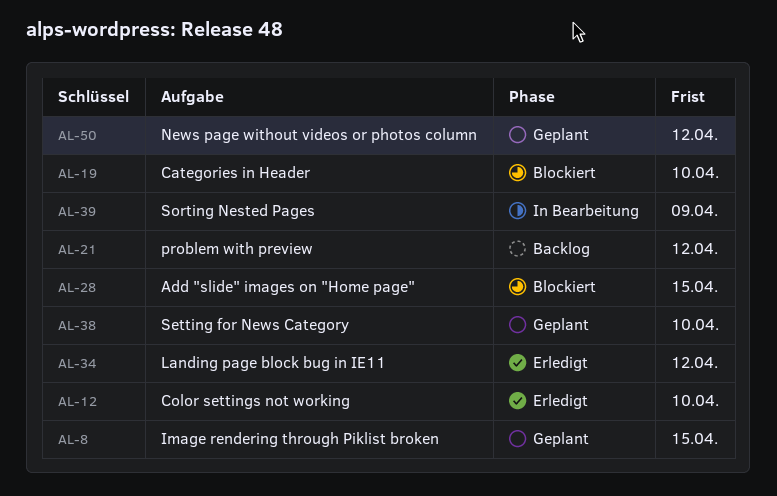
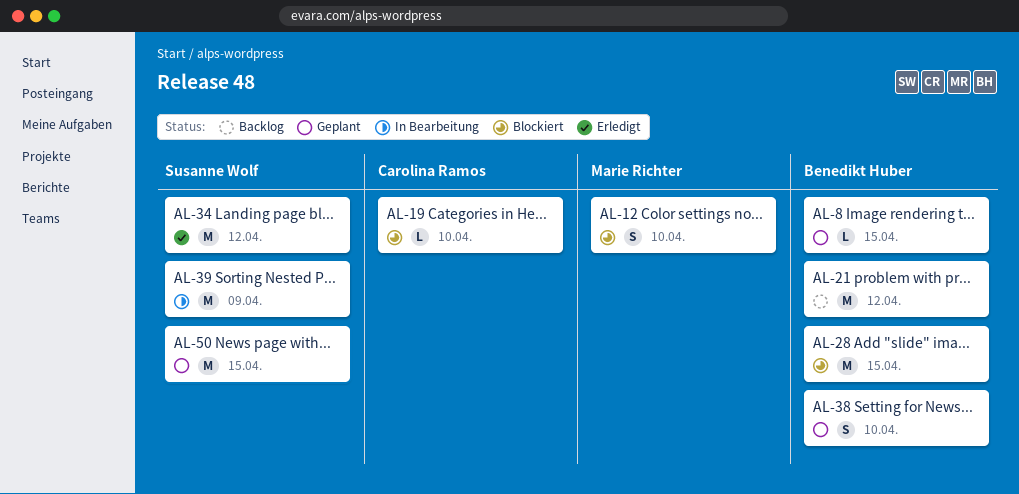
AL-12, status: Erledigt -> Blockiert
AL-50, due: Apr 12 -> Apr 15

